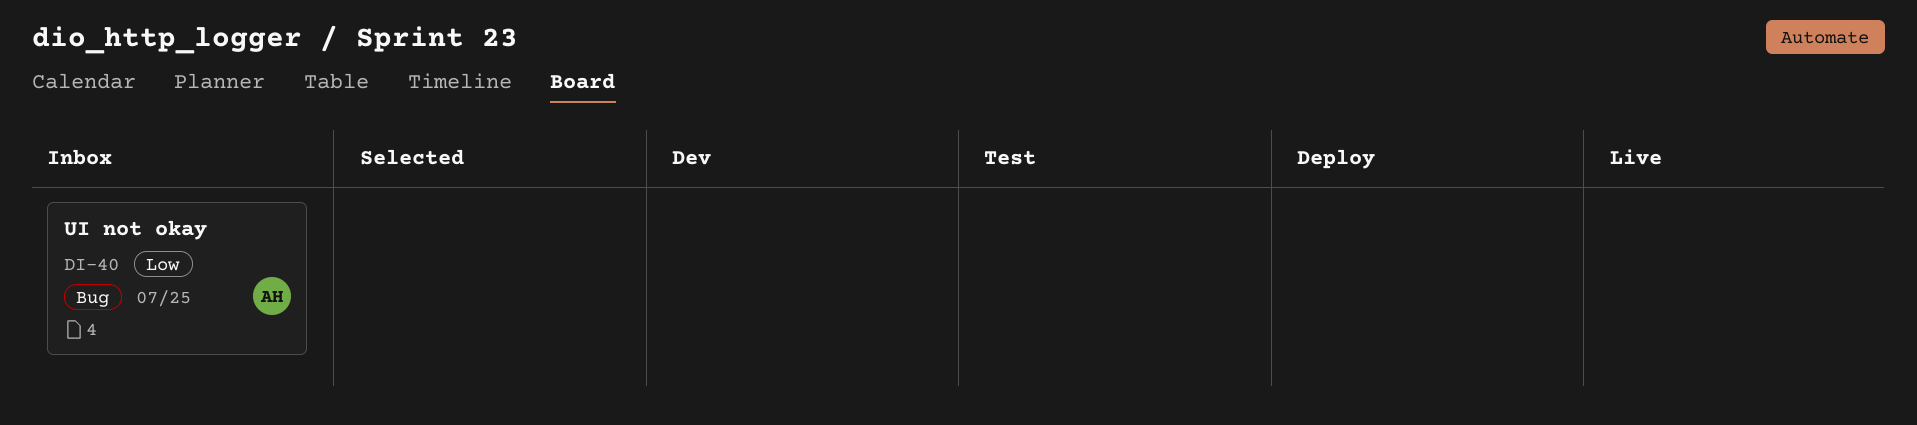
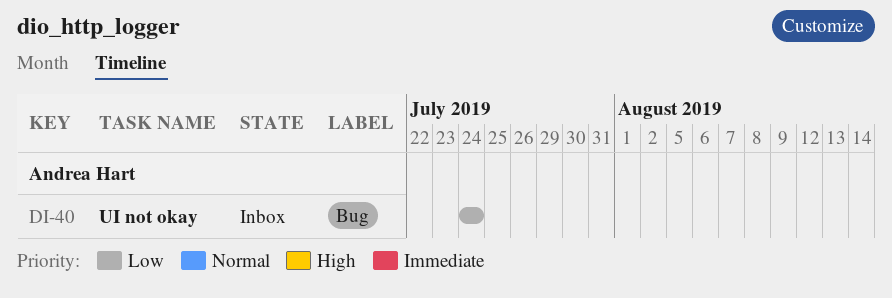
DI-40, due: Jul 25 -> Jul 24

